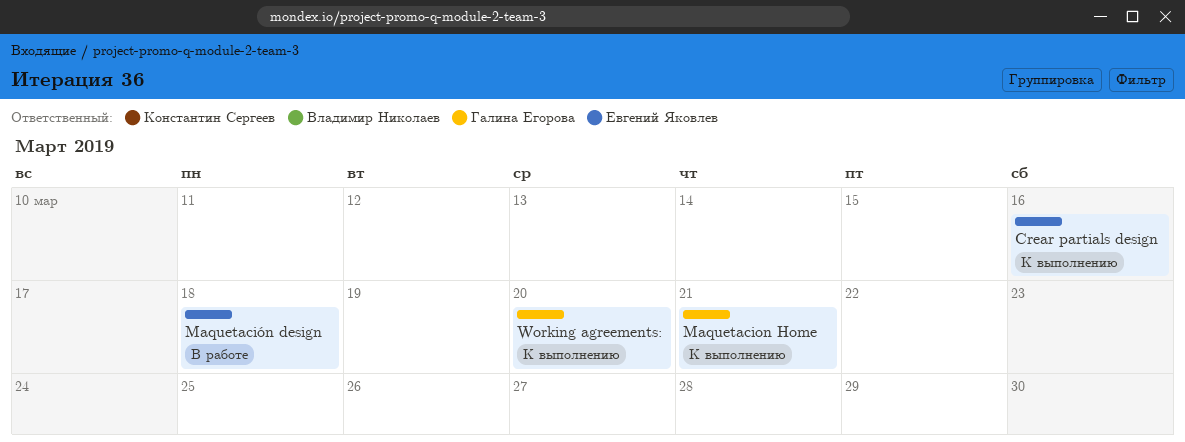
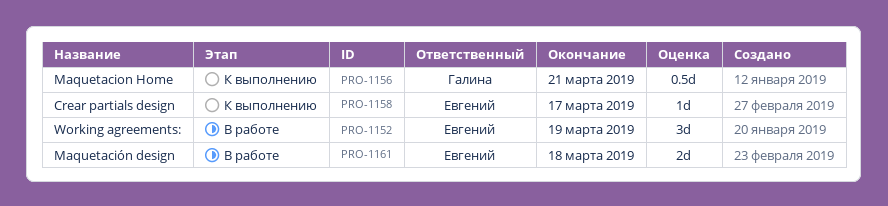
Crear partials design, due: Mar 16 -> Mar 17
Working agreements:, status: К выполнению -> В работе
Working agreements:, owner: Галина Егорова -> Евгений Яковлев
Working agreements:, due: Mar 20 -> Mar 19

